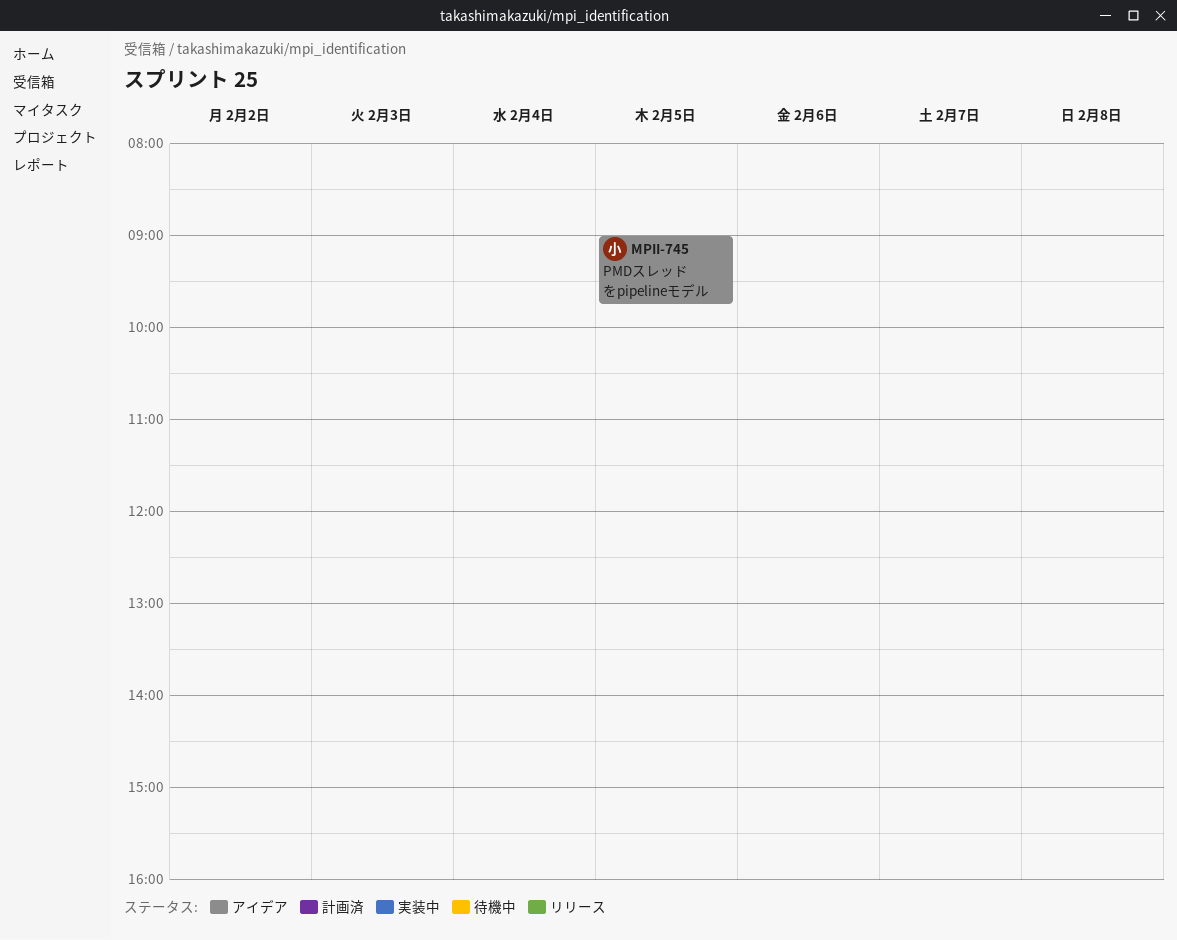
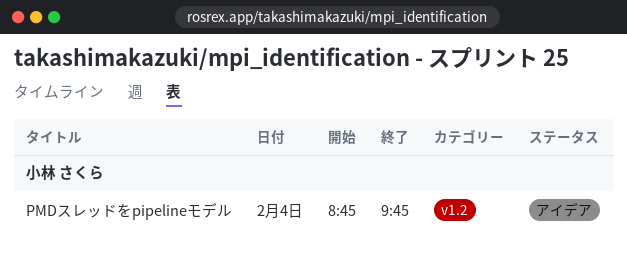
PMDスレッドをpipelineモデル, day: Feb 5 -> Feb 4
PMDスレッドをpipelineモデル, begins: 09:00 -> 08:45

